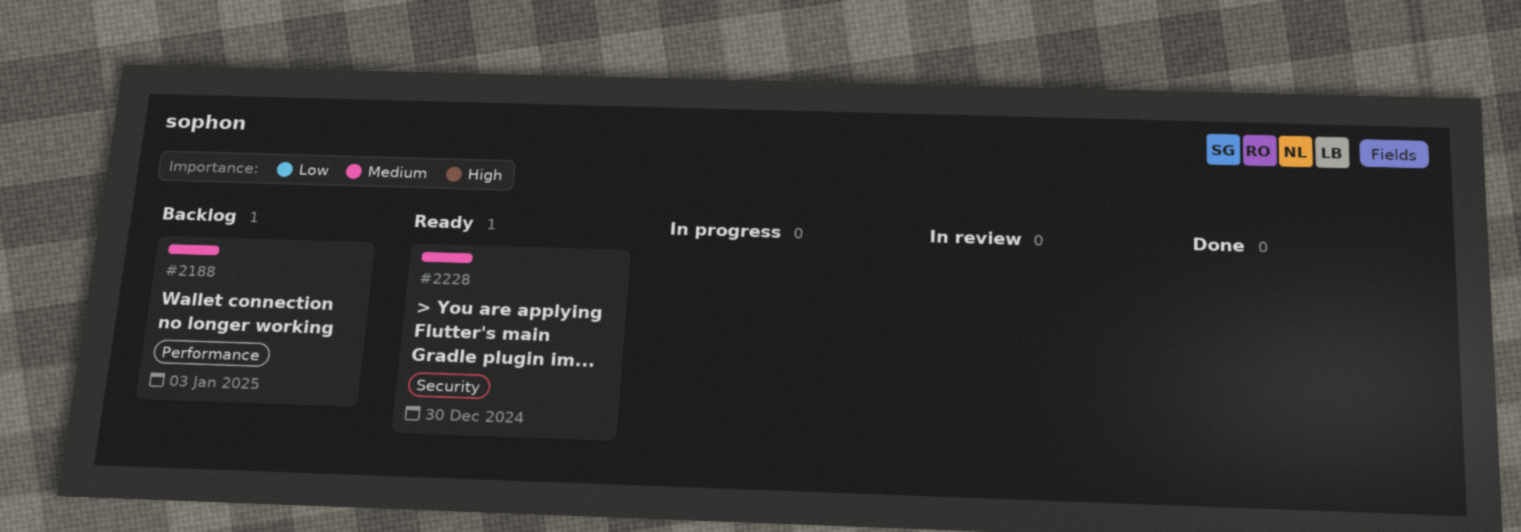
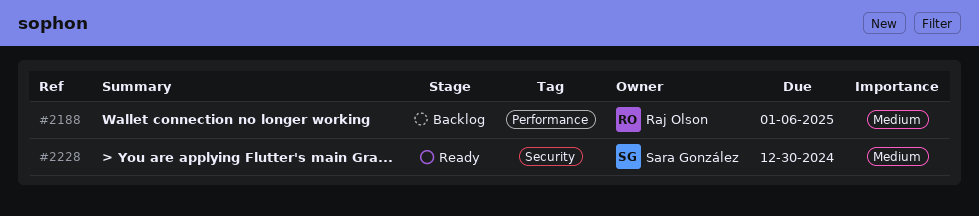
#2188, due: Jan 3 -> Jan 6

